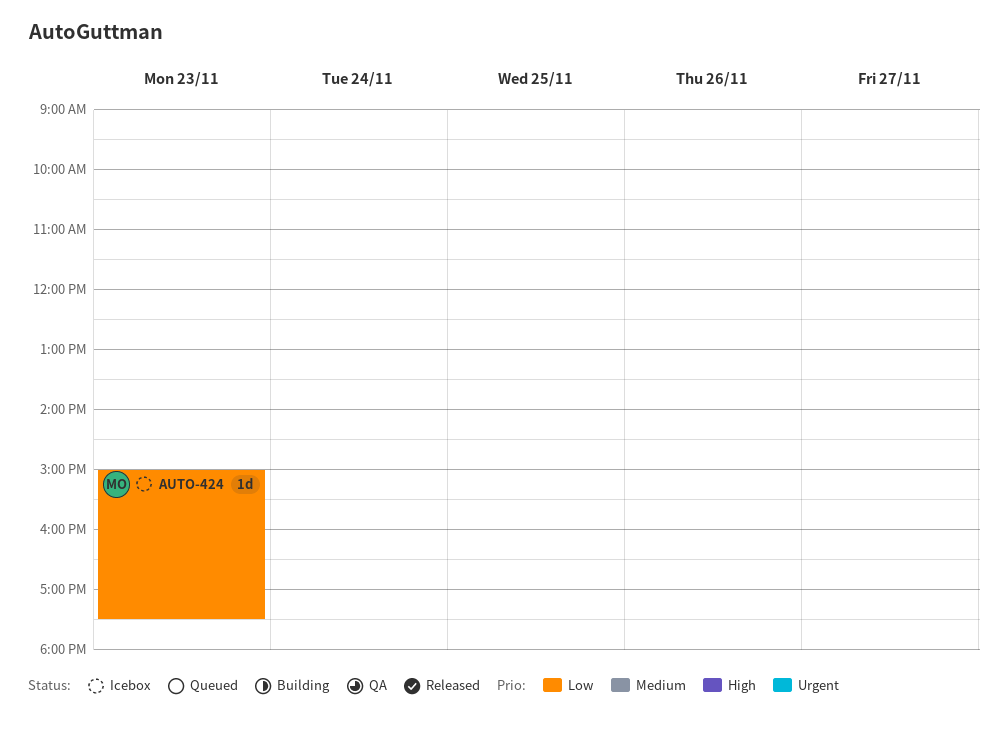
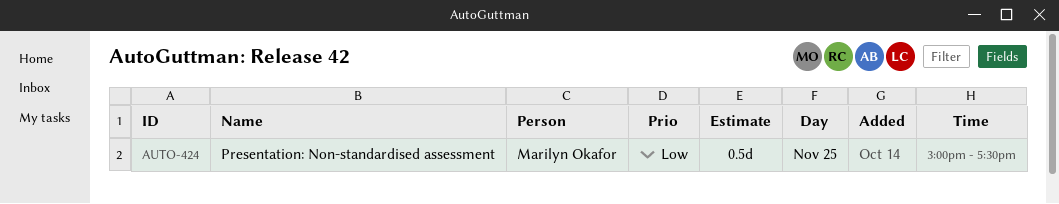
AUTO-424, estimate: 1d -> 0.5d
AUTO-424, day: Nov 23 -> Nov 25

